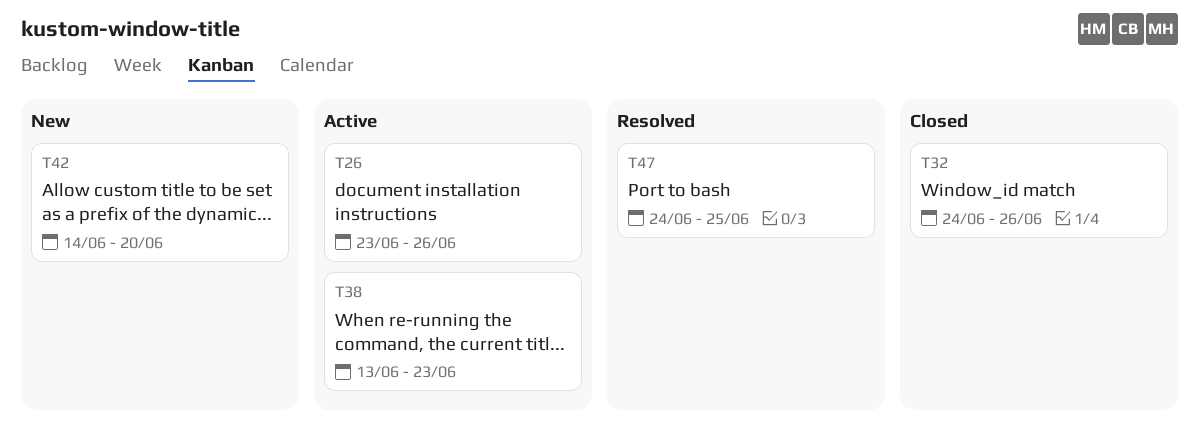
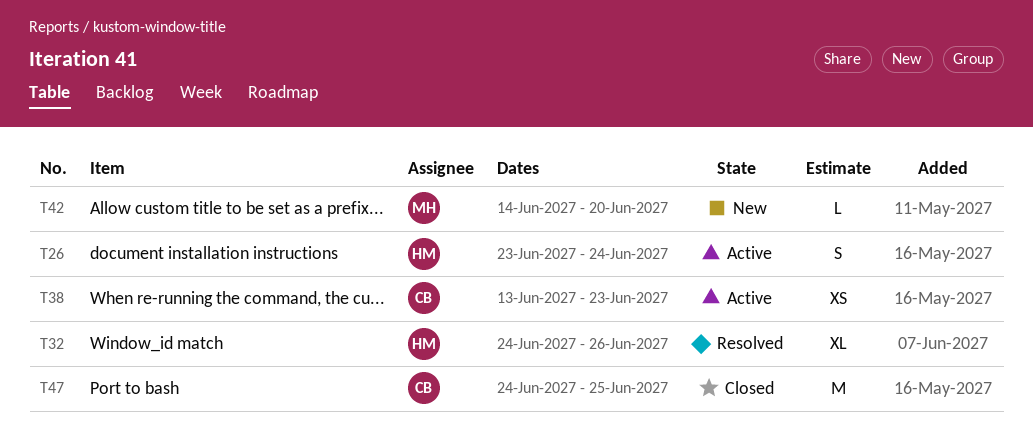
T26, due: Jun 26 -> Jun 24
T32, status: Closed -> Resolved
T47, status: Resolved -> Closed

